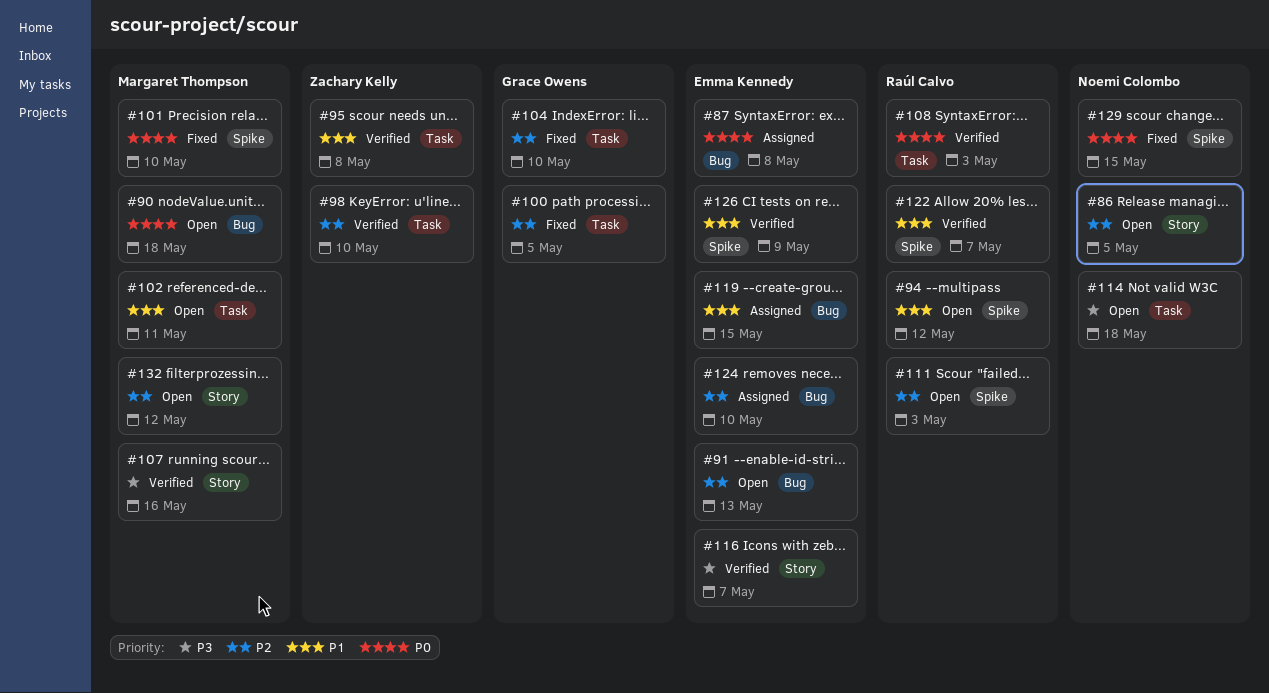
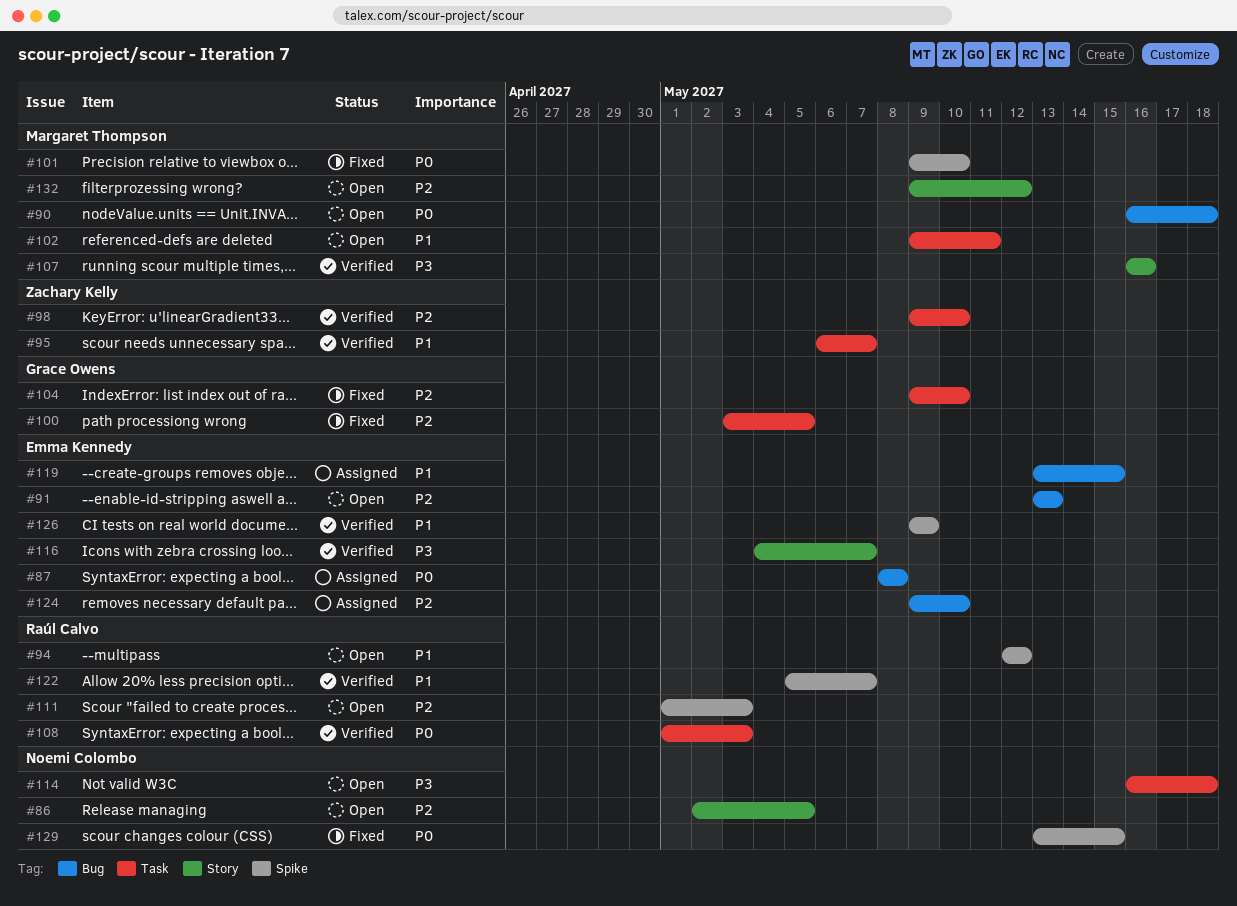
#95, due: May 8 -> May 7

